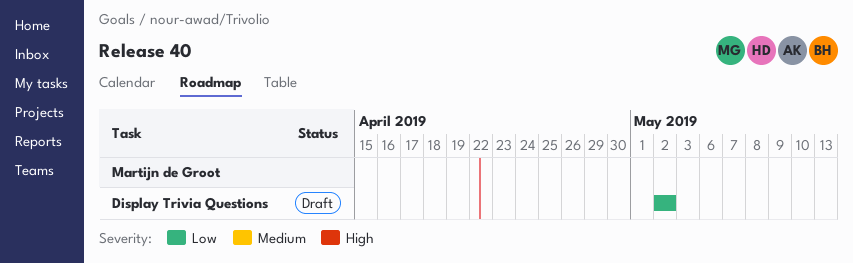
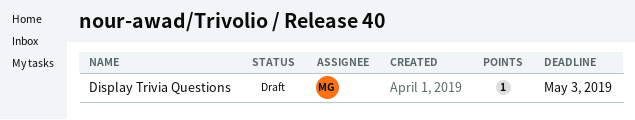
Display Trivia Questions, due: May 2 -> May 3

